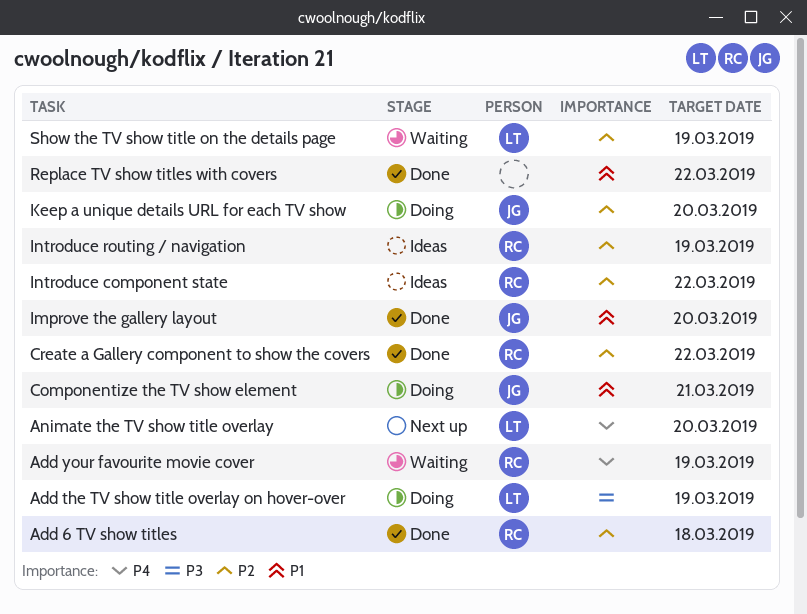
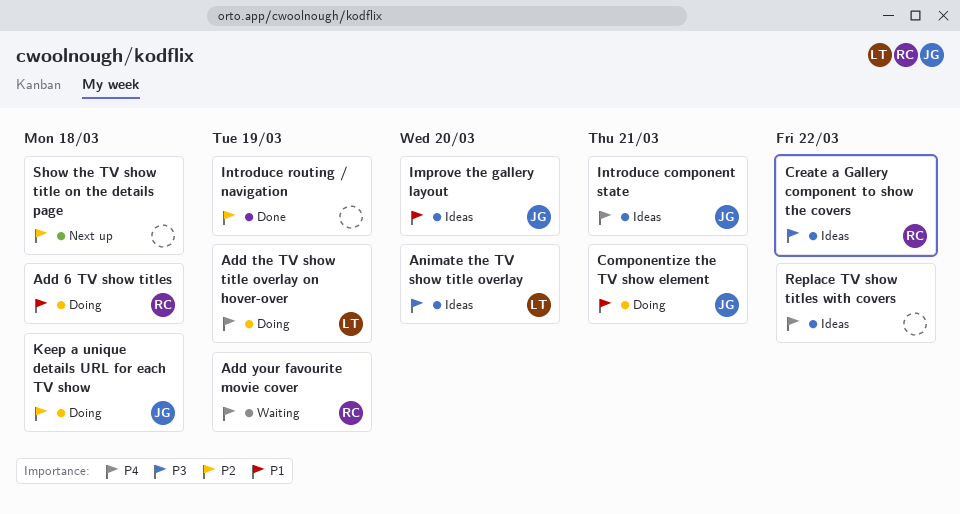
Add 6 TV show titles, status: Done -> Doing
Add 6 TV show titles, priority: P2 -> P1
Add the TV show title overlay on hover-over, priority: P3 -> P4
Animate the TV show title overlay, status: Next up -> Ideas
Animate the TV show title overlay, priority: P4 -> P3
Create a Gallery component to show the covers, status: Done -> Ideas
Create a Gallery component to show the covers, priority: P2 -> P3
Improve the gallery layout, status: Done -> Ideas
Introduce component state, owner: RC -> JG
Introduce component state, priority: P2 -> P4
Introduce component state, due: Mar 22 -> Mar 21
Introduce routing / navigation, status: Ideas -> Done
Introduce routing / navigation, owner: RC -> none
Keep a unique details URL for each TV show, due: Mar 20 -> Mar 18
Replace TV show titles with covers, status: Done -> Ideas
Replace TV show titles with covers, priority: P1 -> P4
Show the TV show title on the details page, status: Waiting -> Next up
Show the TV show title on the details page, owner: LT -> none
Show the TV show title on the details page, due: Mar 19 -> Mar 18

